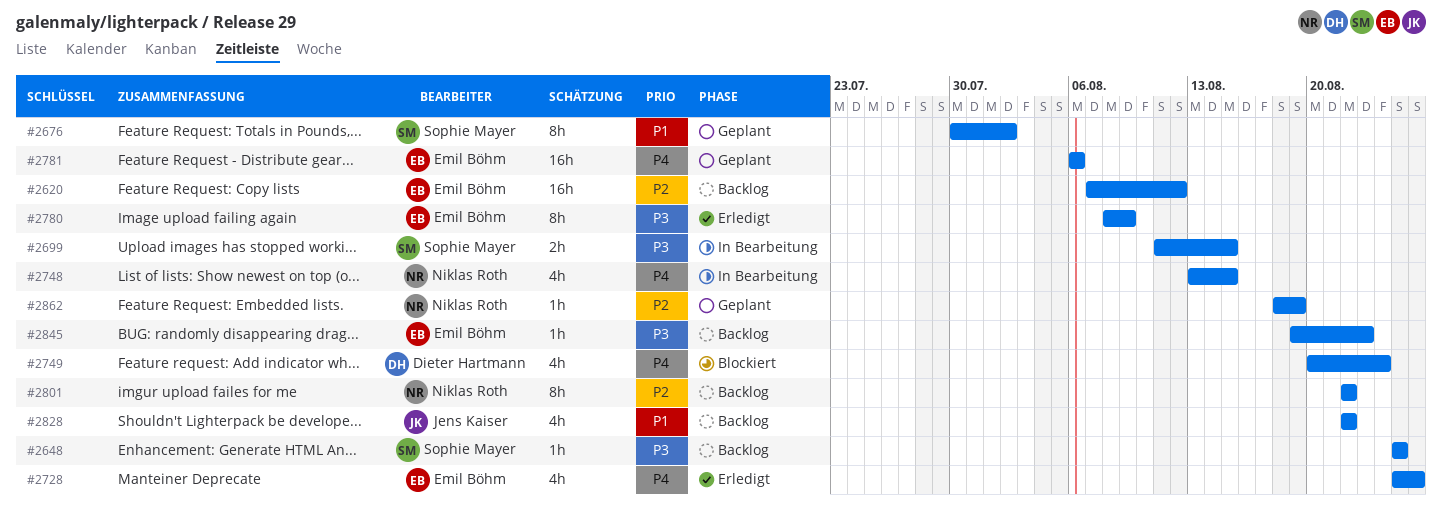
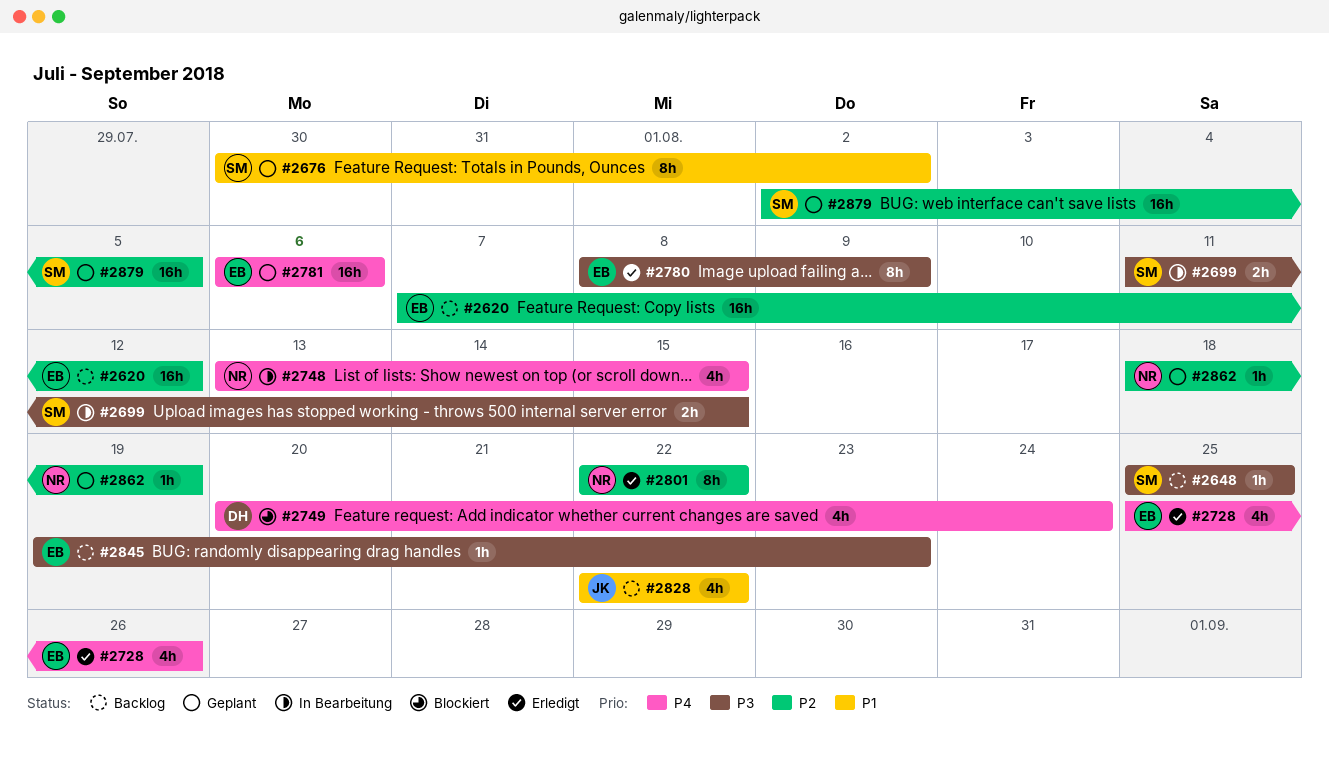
#2801, status: Backlog -> Erledigt
#2879: none -> present

